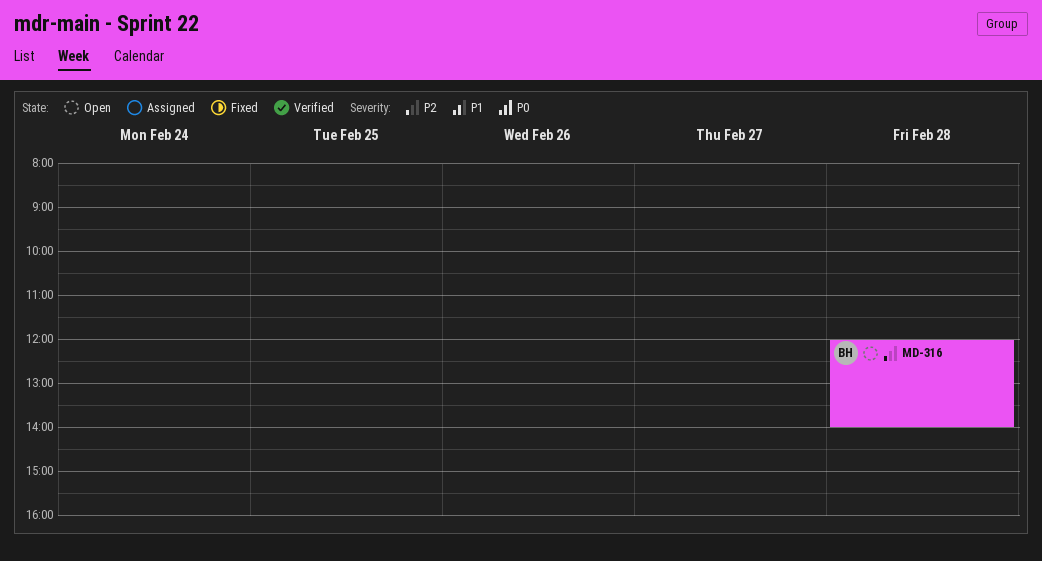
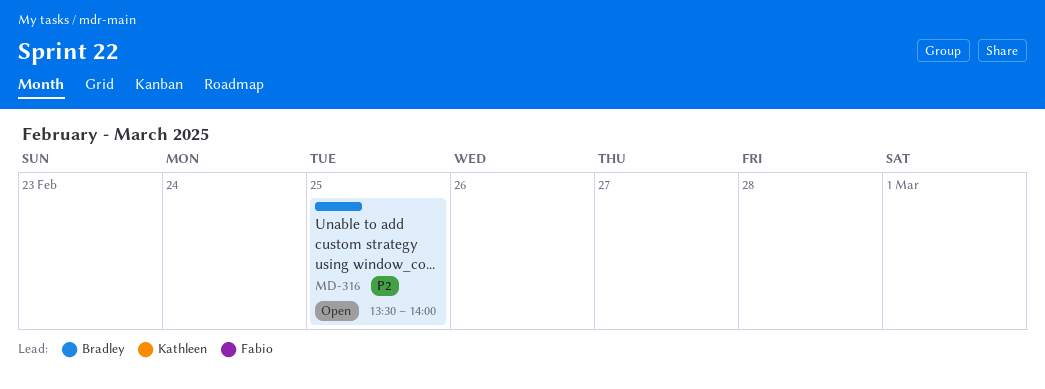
MD-316, day: Feb 28 -> Feb 25
MD-316, begins: 12:00 -> 13:30

